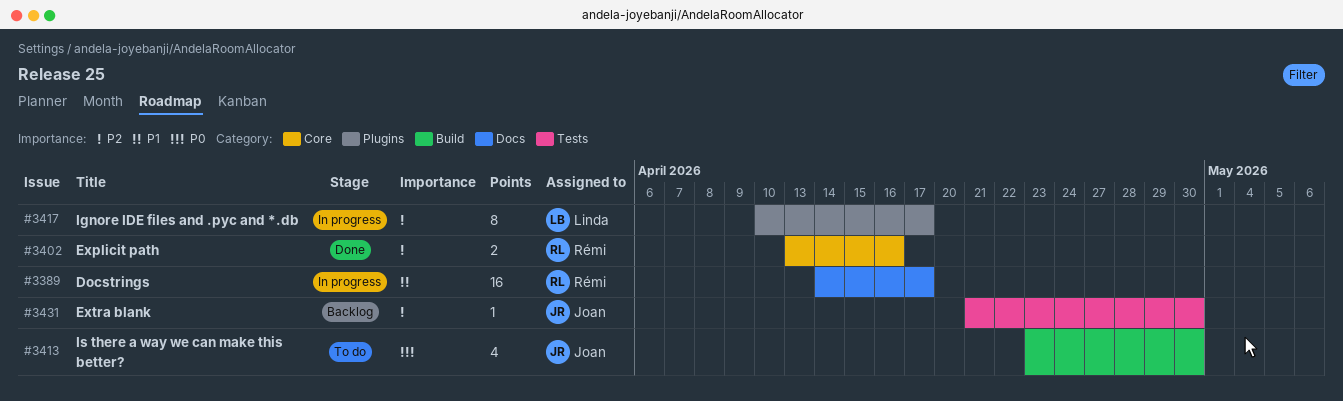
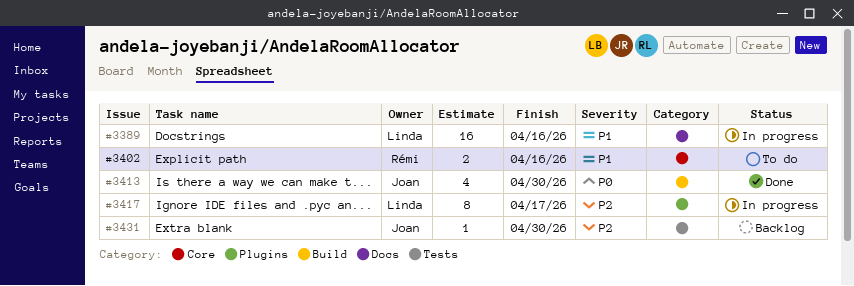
#3389, owner: Rémi -> Linda
#3389, due: Apr 17 -> Apr 16
#3402, status: Done -> To do
#3402, priority: P2 -> P1
#3413, status: To do -> Done

